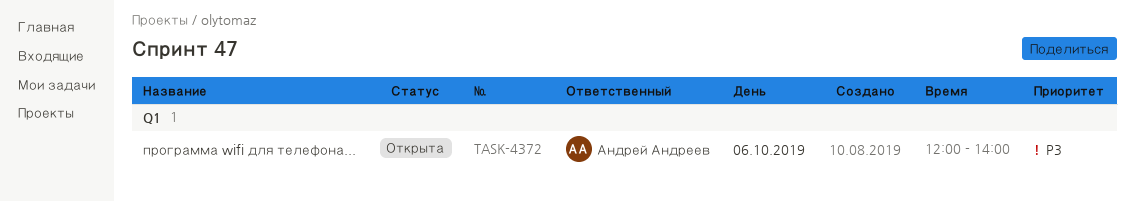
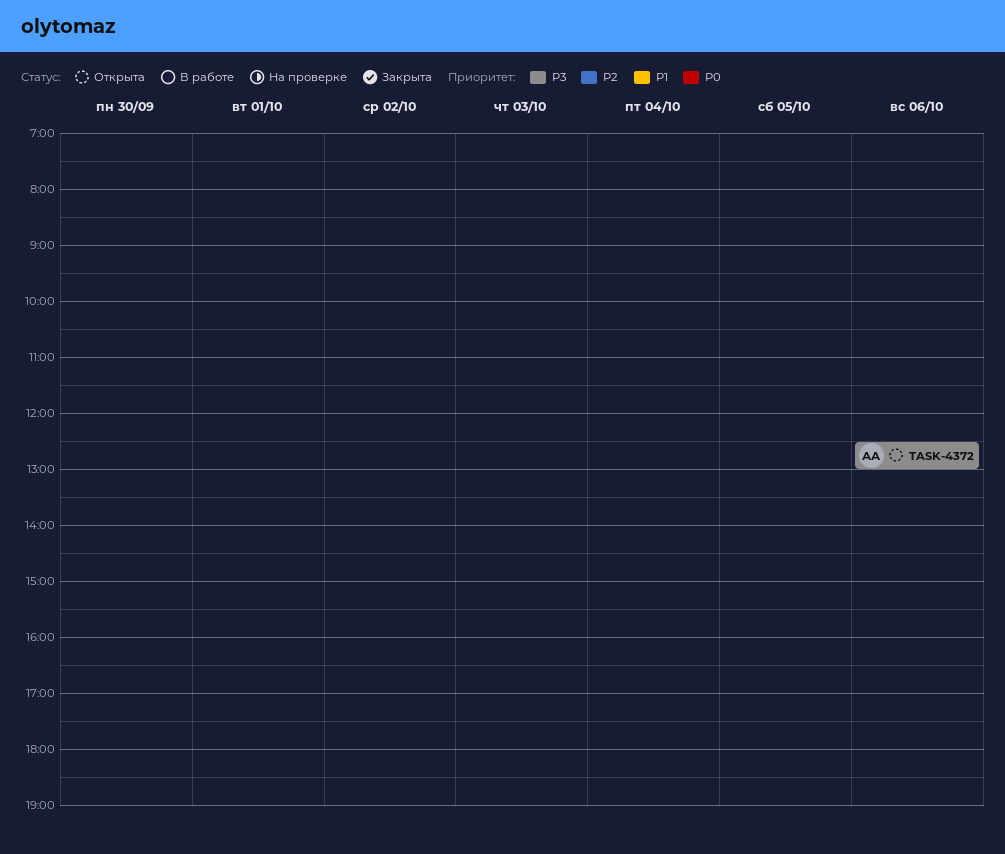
TASK-4372, begins: 12:00 -> 12:30
TASK-4372, ends: 14:00 -> 13:00

